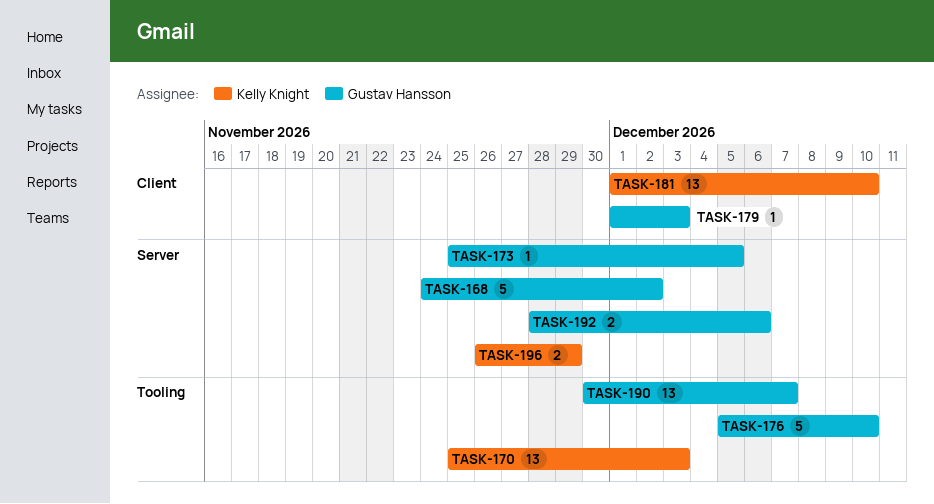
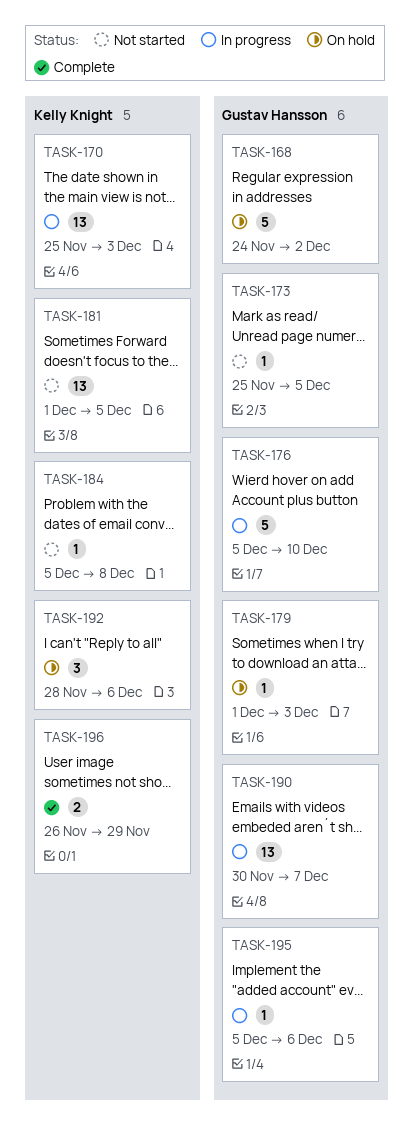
TASK-181, due: Dec 10 -> Dec 5
TASK-184: none -> present
TASK-192, owner: Gustav Hansson -> Kelly Knight
TASK-192, estimate: 2 -> 3
TASK-195: none -> present

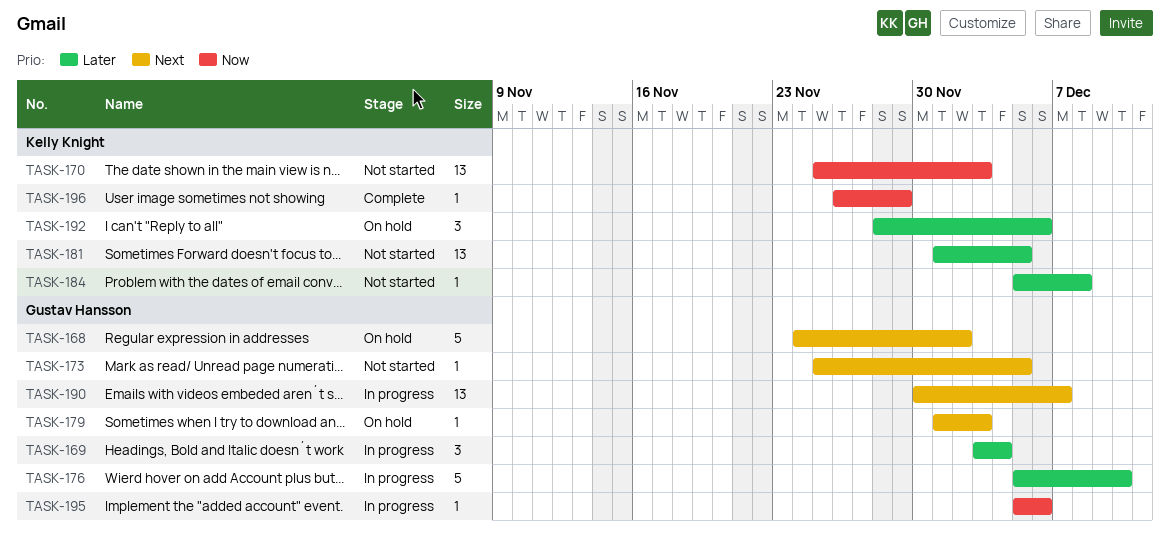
TASK-169: none -> present
TASK-170, status: In progress -> Not started
TASK-196, estimate: 2 -> 1

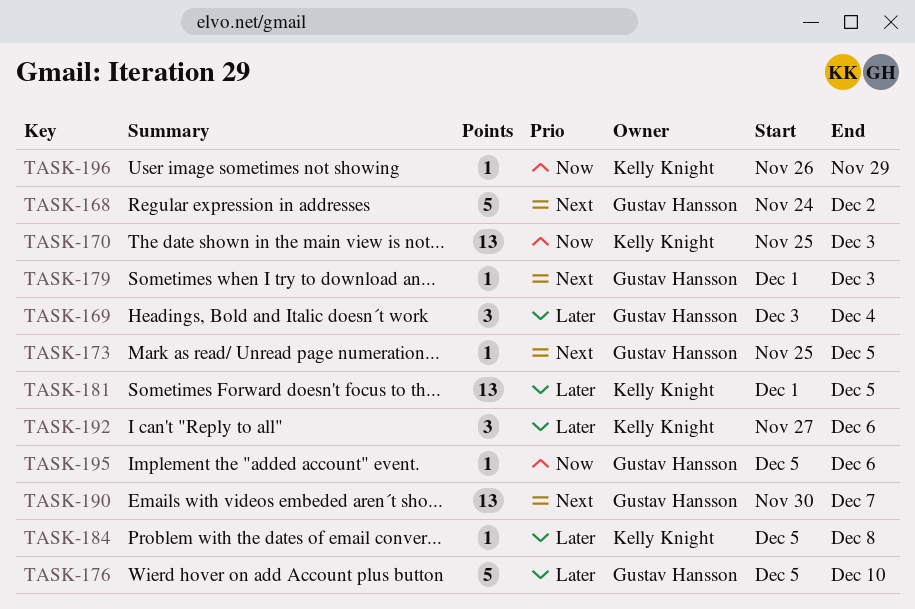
TASK-192, start: Nov 28 -> Nov 27

